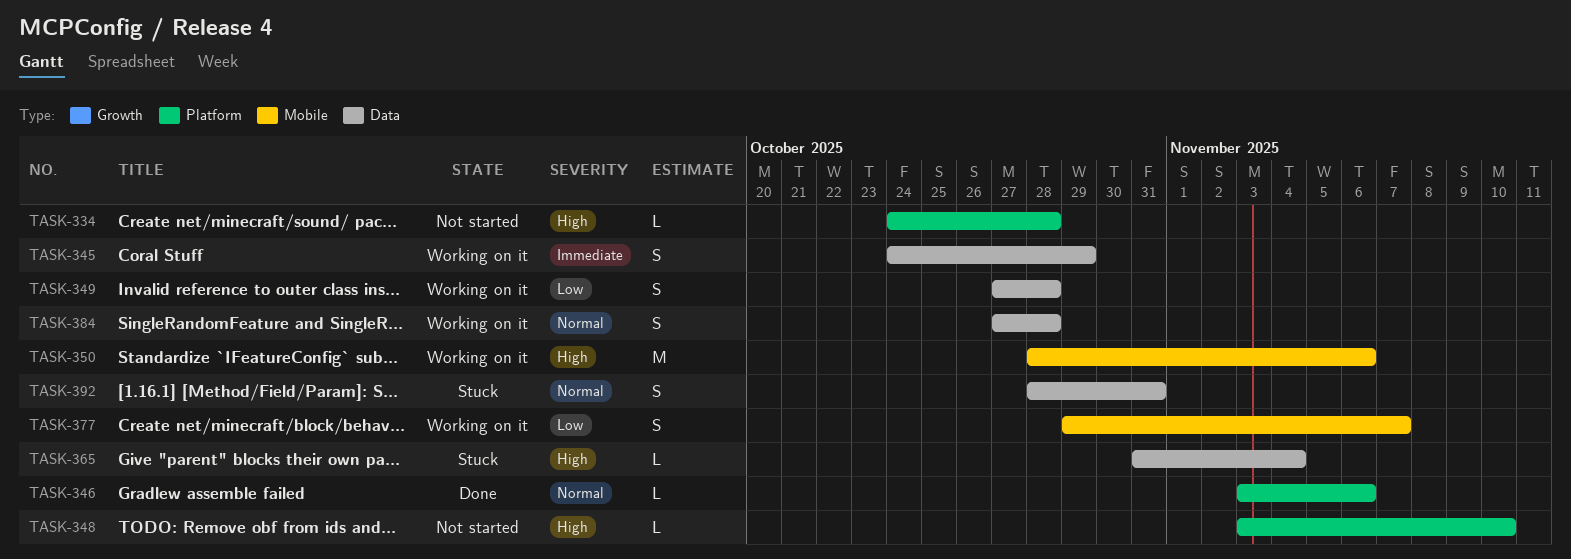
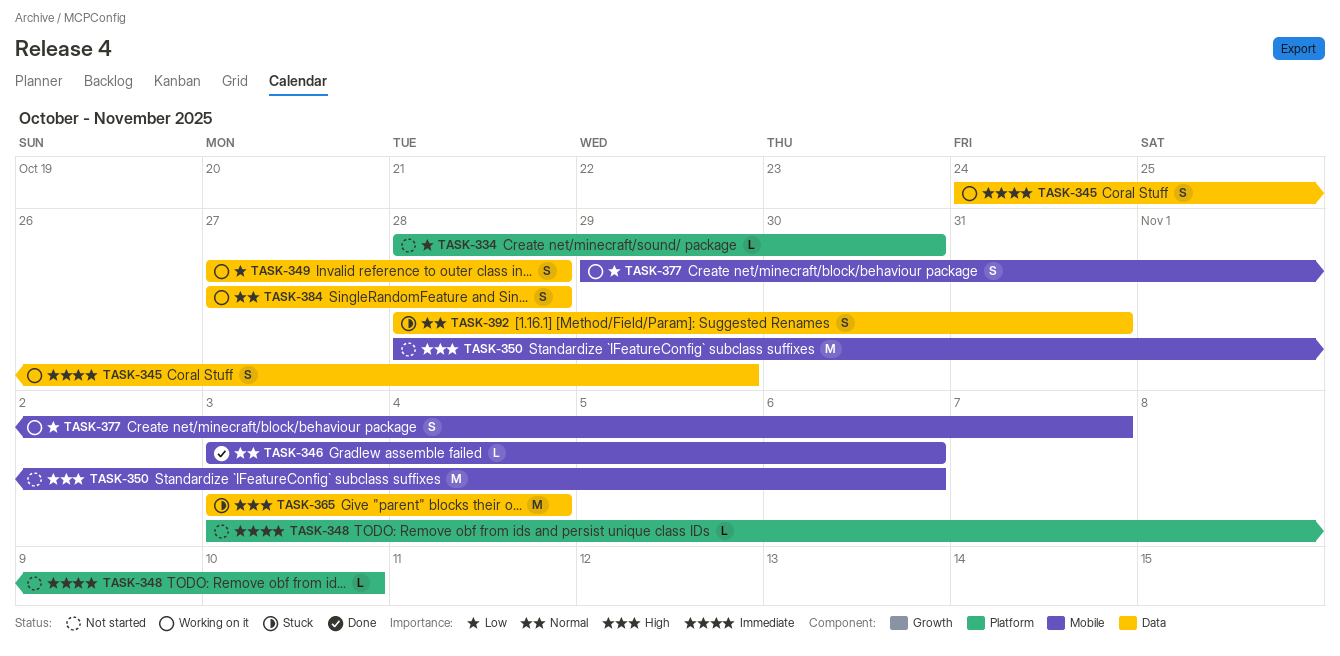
TASK-334, priority: High -> Low
TASK-334, start: Oct 24 -> Oct 28
TASK-334, due: Oct 28 -> Oct 30
TASK-346, label: Platform -> Mobile
TASK-348, priority: High -> Immediate
TASK-350, status: Working on it -> Not started
TASK-365, estimate: L -> M
TASK-365, start: Oct 31 -> Nov 3

